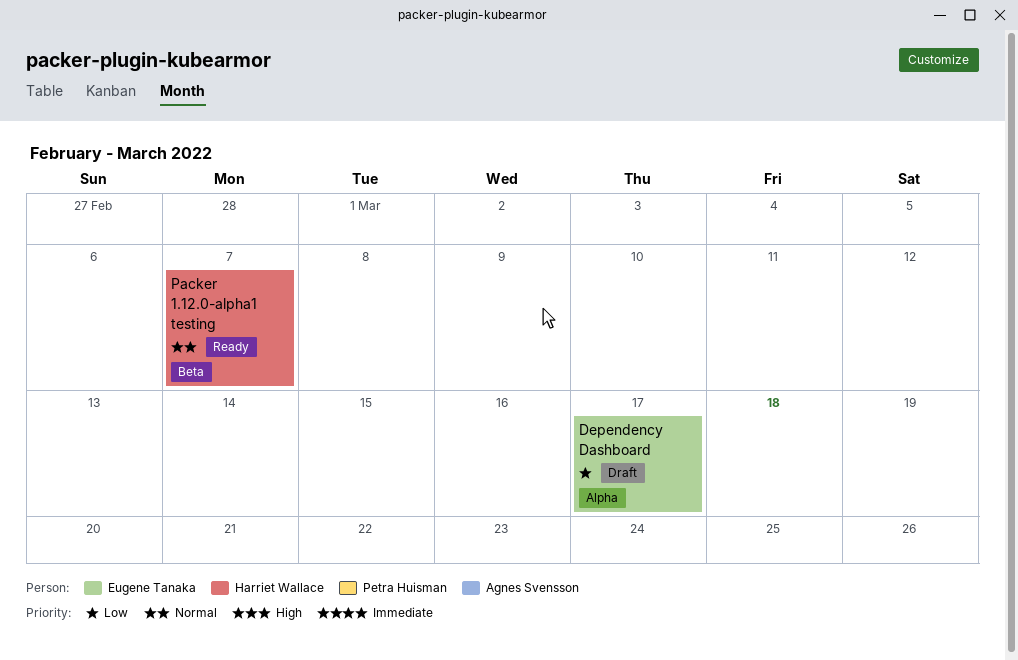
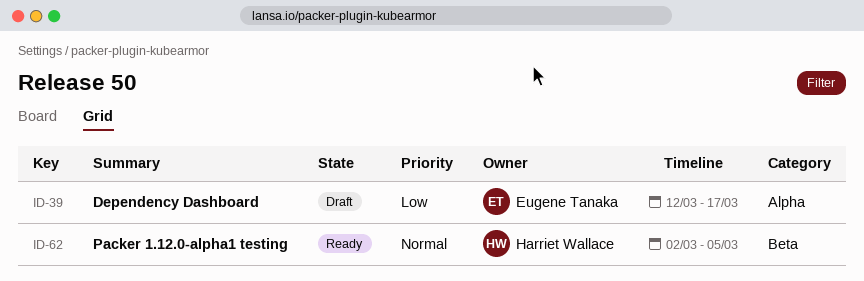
Packer 1.12.0-alpha1 testing, due: Mar 7 -> Mar 5

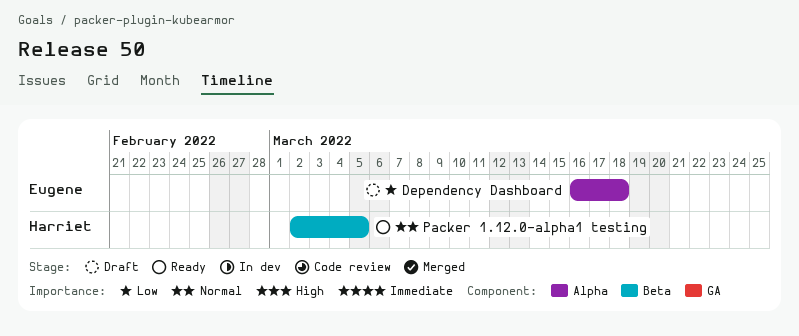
Dependency Dashboard, start: Mar 12 -> Mar 16
Dependency Dashboard, due: Mar 17 -> Mar 18

